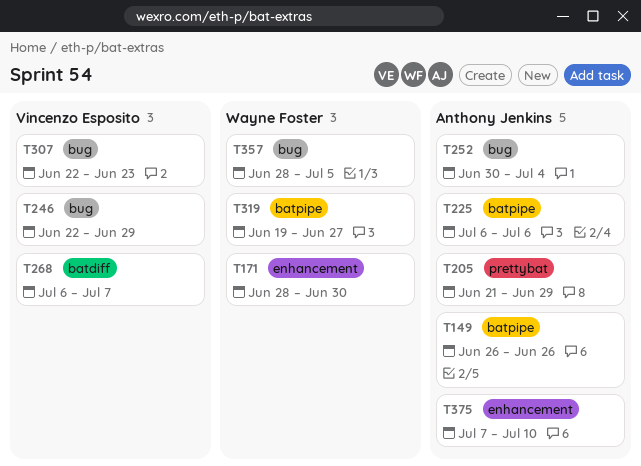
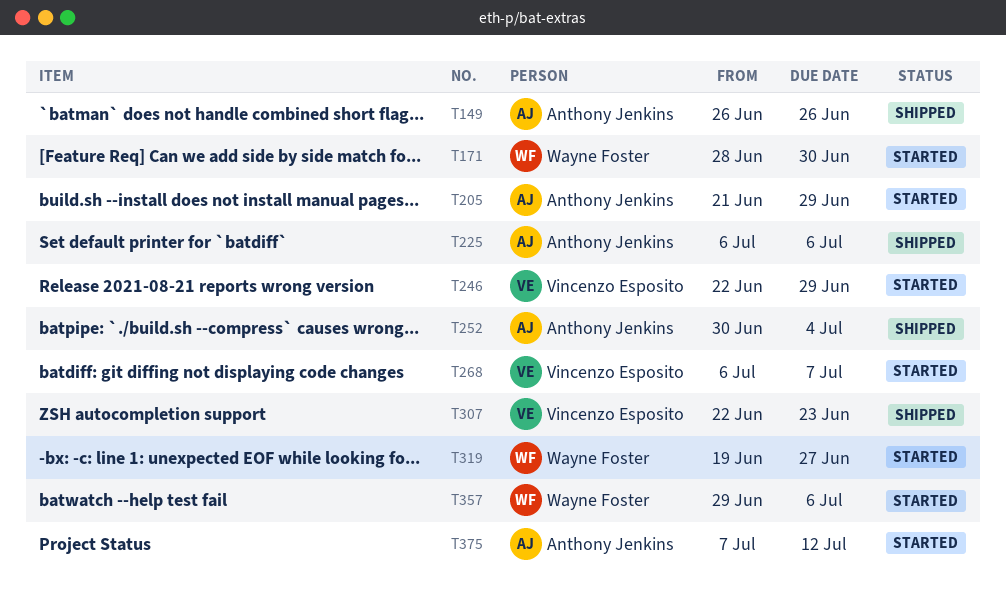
T357, start: Jun 28 -> Jun 29
T357, due: Jul 5 -> Jul 6
T375, due: Jul 10 -> Jul 12

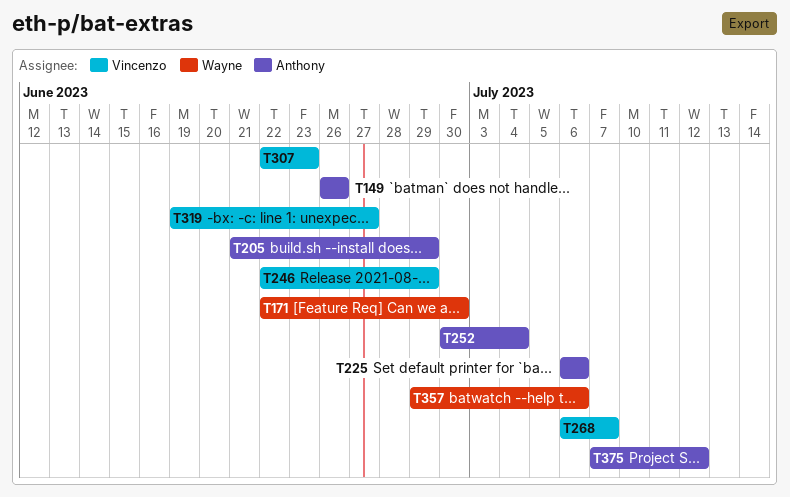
T171, start: Jun 28 -> Jun 22
T319, owner: Wayne Foster -> Vincenzo Esposito

